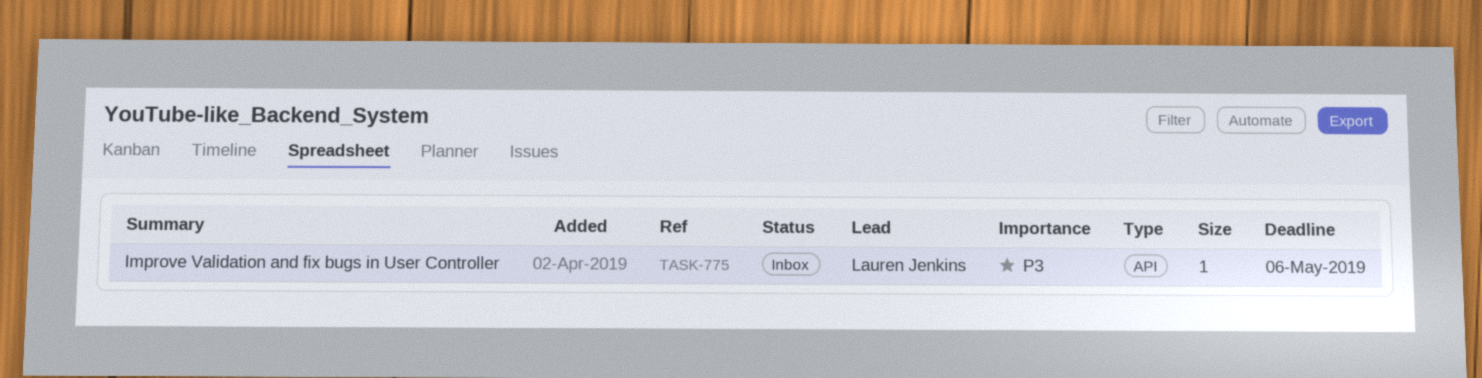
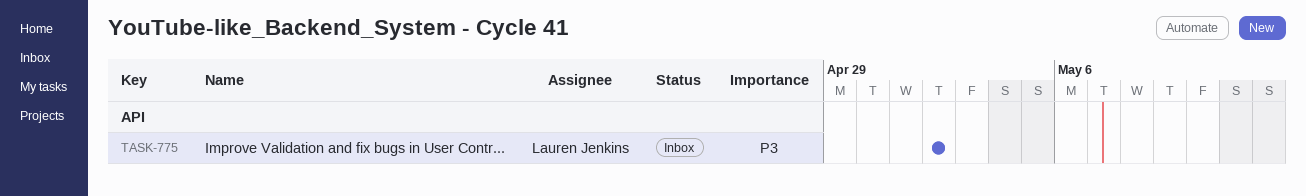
TASK-775, due: May 6 -> May 2

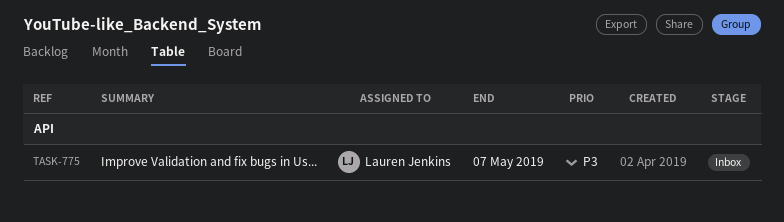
TASK-775, due: May 2 -> May 7

